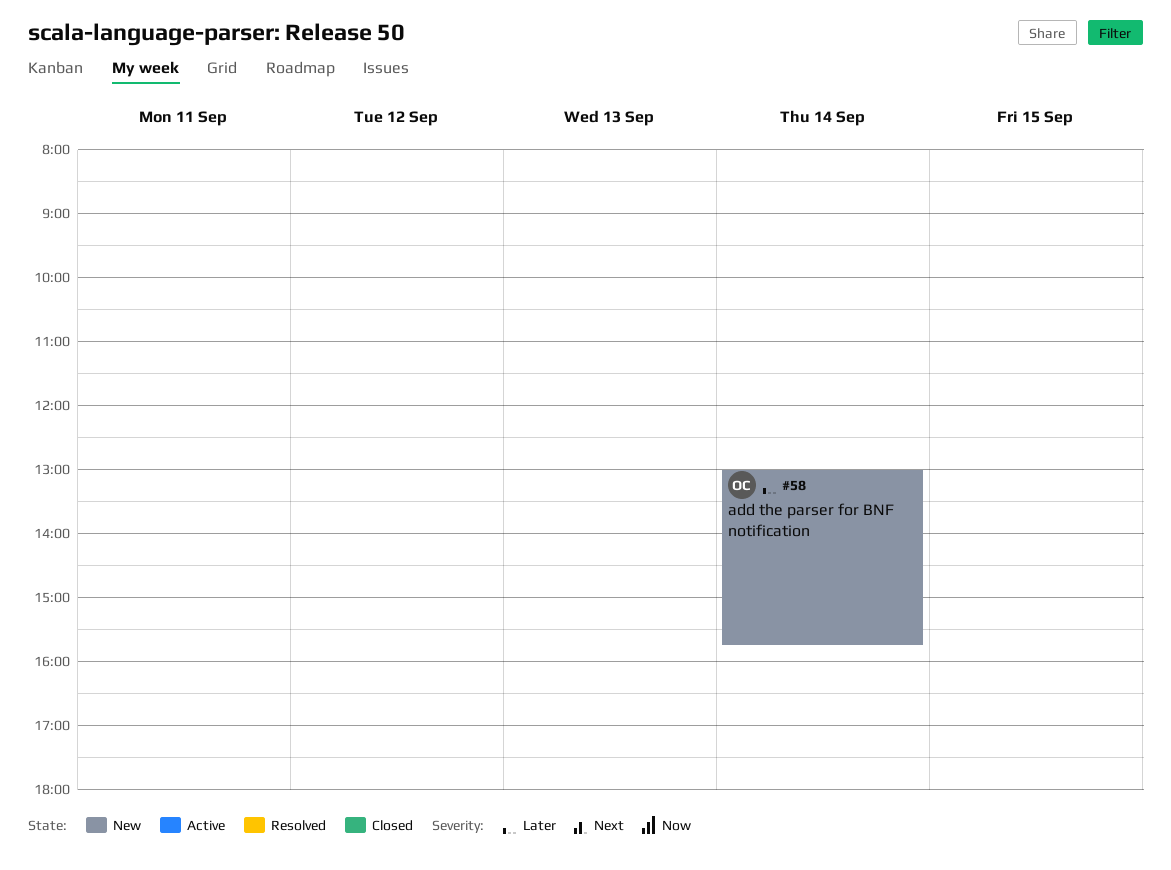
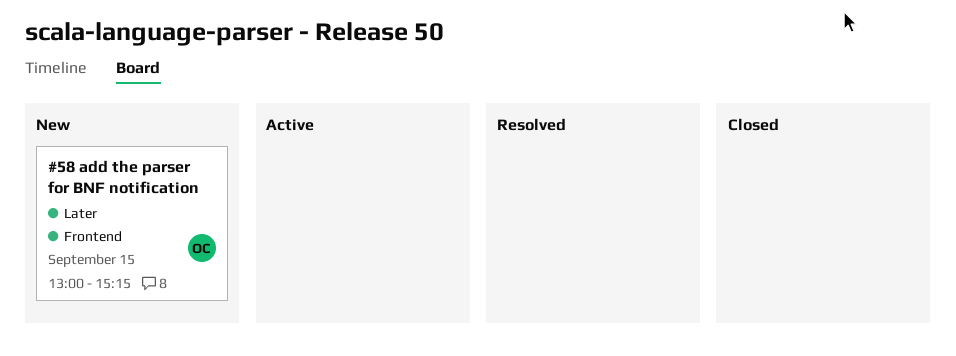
#58, day: Sep 14 -> Sep 15
#58, ends: 15:45 -> 15:15

